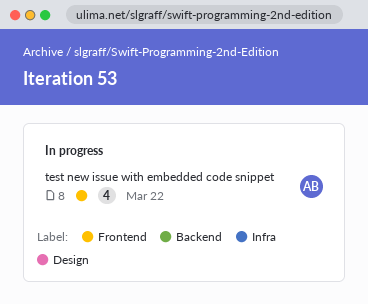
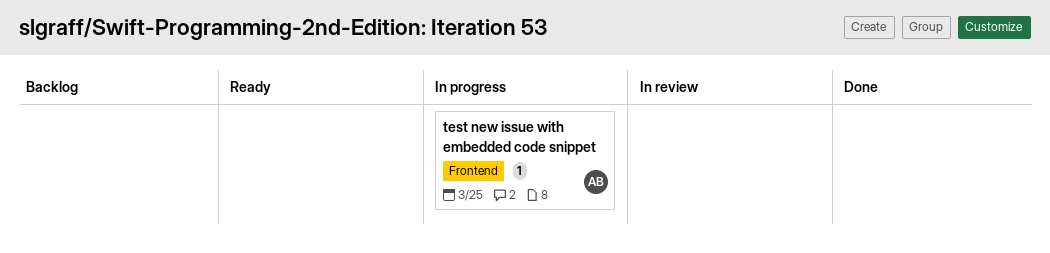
test new issue with embedded code snippet, estimate: 4 -> 1
test new issue with embedded code snippet, due: Mar 22 -> Mar 25

